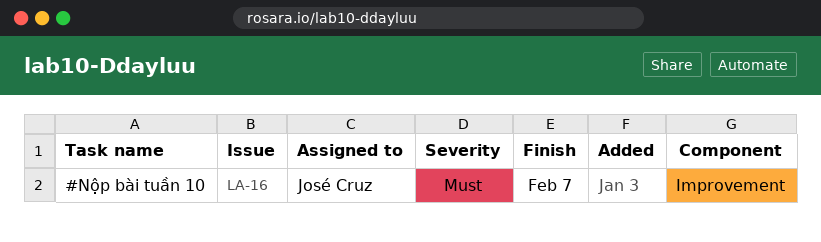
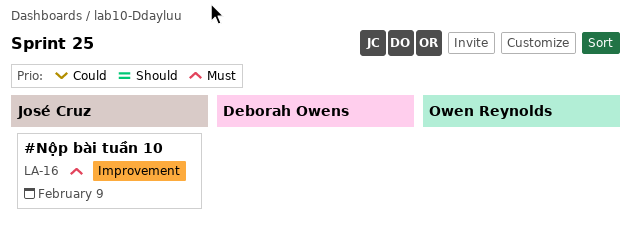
LA-16, due: Feb 7 -> Feb 9

